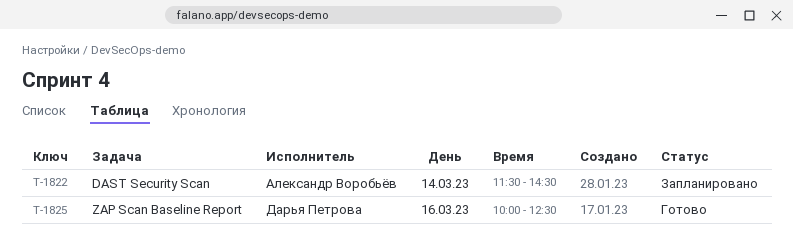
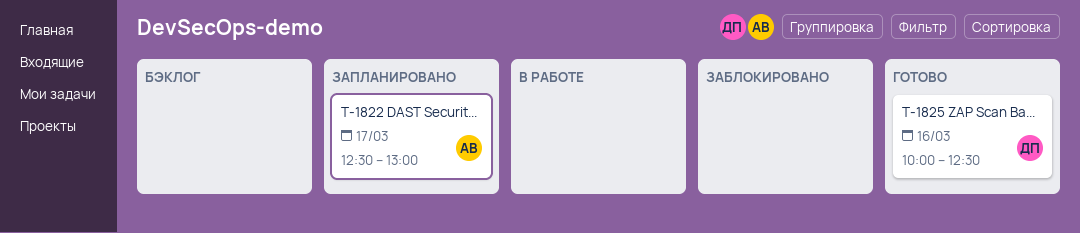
T-1822, day: Mar 14 -> Mar 17
T-1822, begins: 11:30 -> 12:30
T-1822, ends: 14:30 -> 13:00

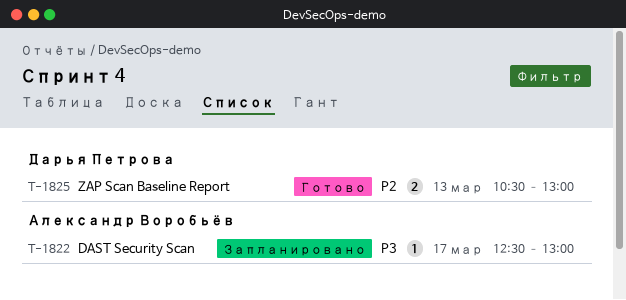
T-1825, day: Mar 16 -> Mar 13
T-1825, begins: 10:00 -> 10:30
T-1825, ends: 12:30 -> 13:00

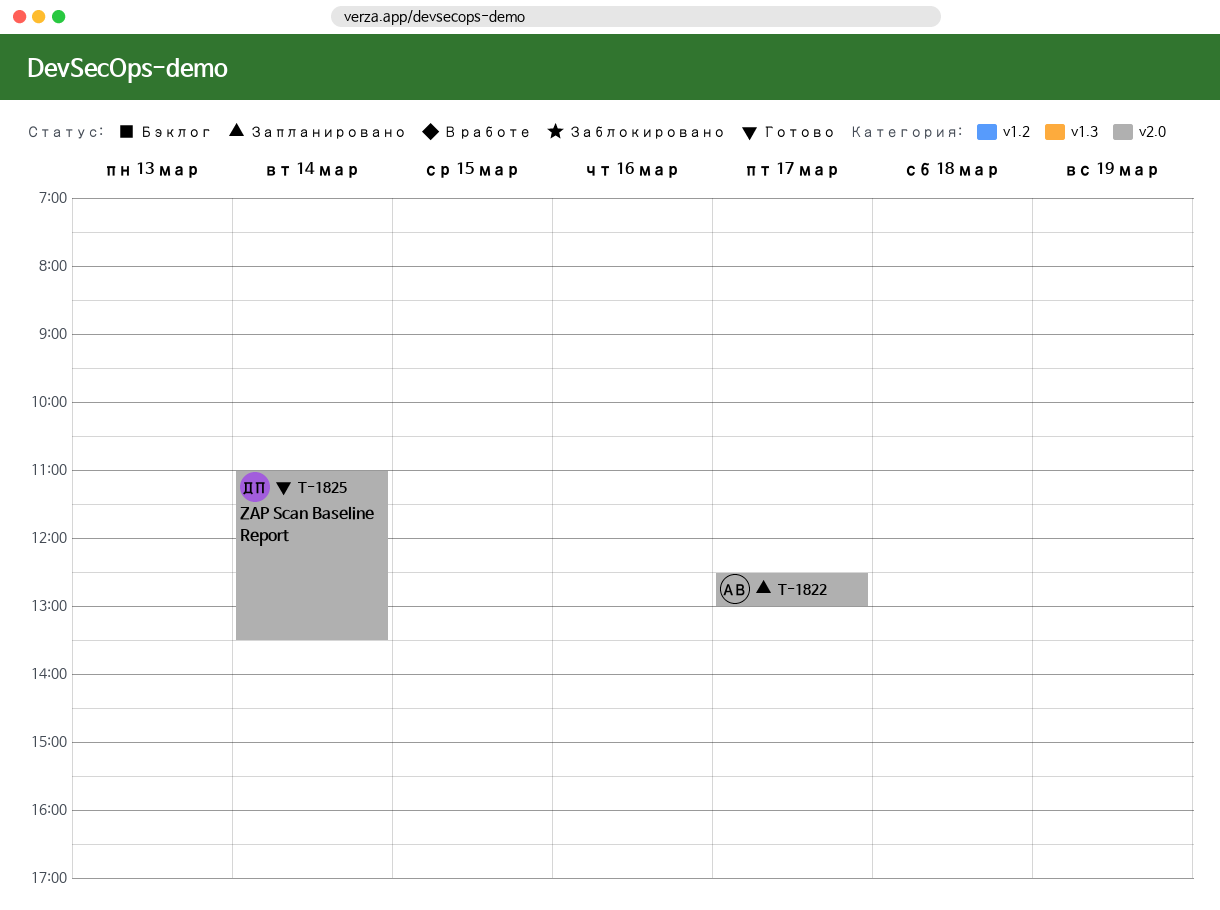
T-1825, day: Mar 13 -> Mar 14
T-1825, begins: 10:30 -> 11:00
T-1825, ends: 13:00 -> 13:30

